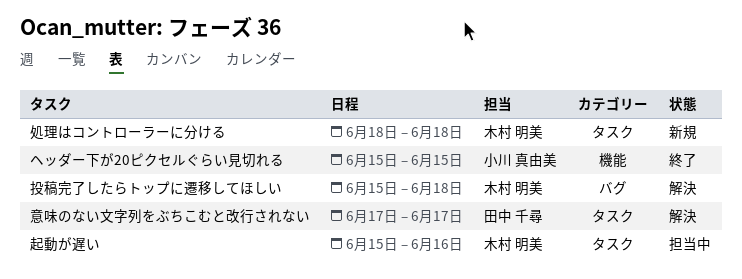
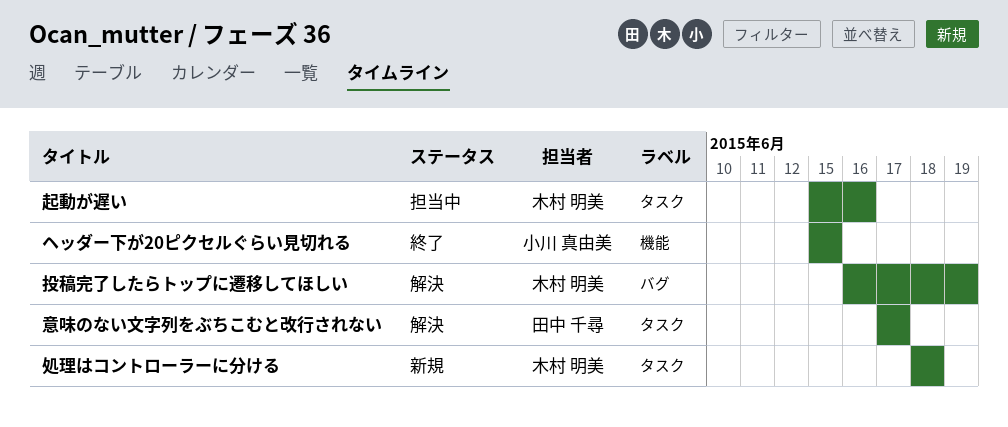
投稿完了したらトップに遷移してほしい, start: Jun 15 -> Jun 16
投稿完了したらトップに遷移してほしい, due: Jun 18 -> Jun 19

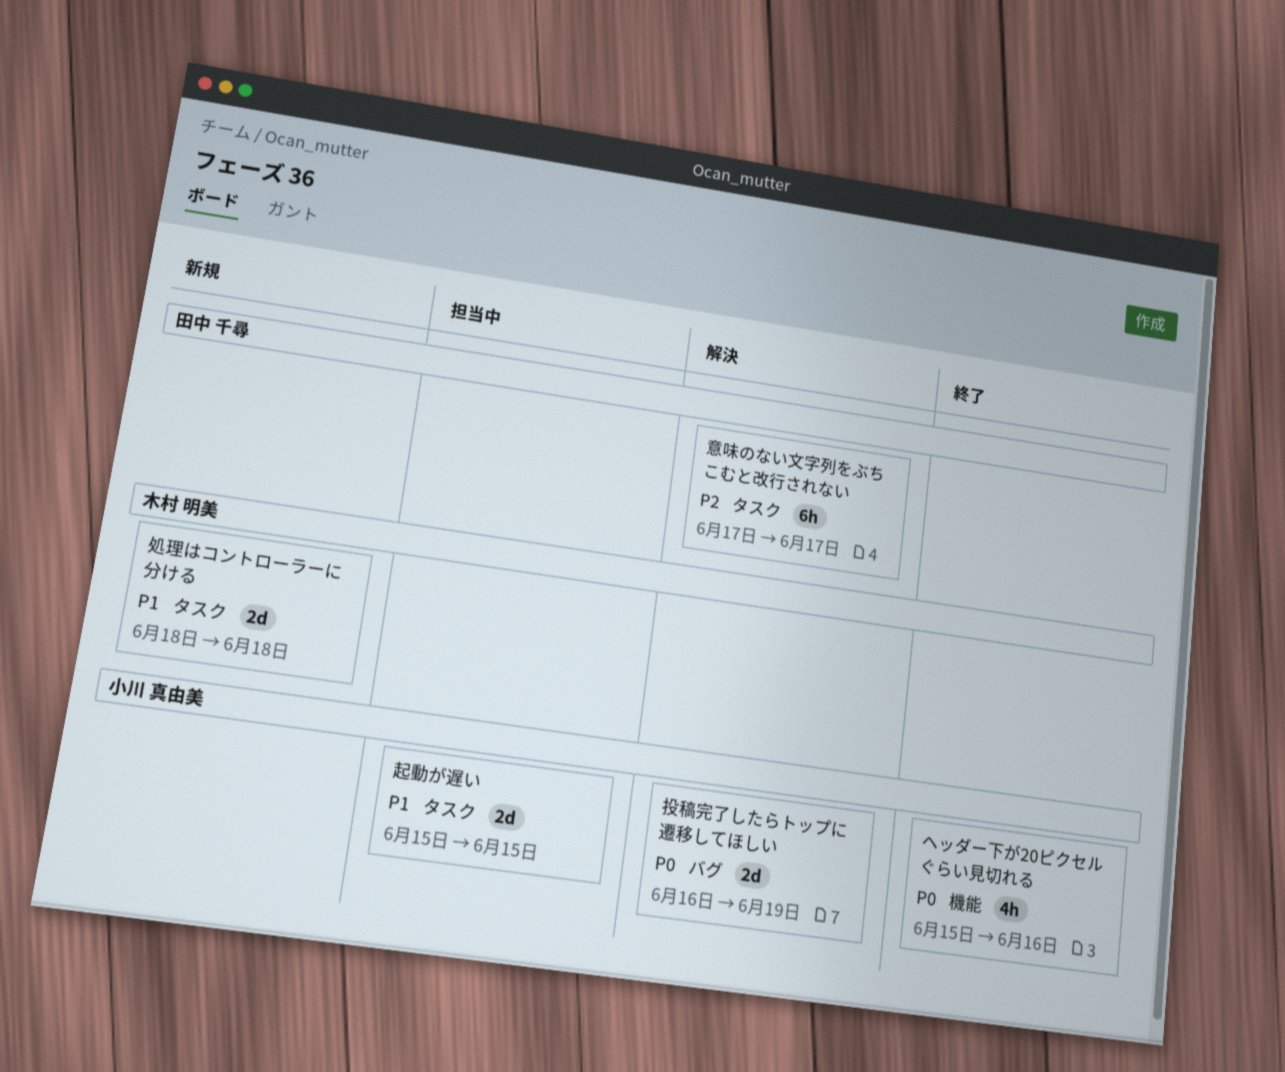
ヘッダー下が20ピクセルぐらい見切れる, due: Jun 15 -> Jun 16
投稿完了したらトップに遷移してほしい, owner: 木村 明美 -> 小川 真由美
起動が遅い, owner: 木村 明美 -> 小川 真由美
起動が遅い, due: Jun 16 -> Jun 15

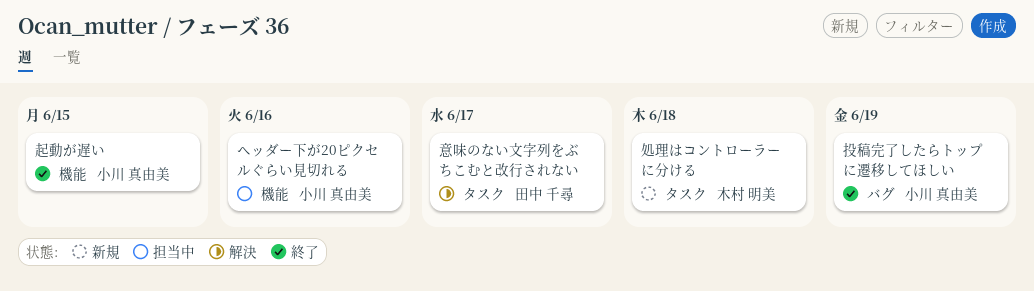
ヘッダー下が20ピクセルぐらい見切れる, status: 終了 -> 担当中
投稿完了したらトップに遷移してほしい, status: 解決 -> 終了
起動が遅い, status: 担当中 -> 終了
起動が遅い, label: タスク -> 機能

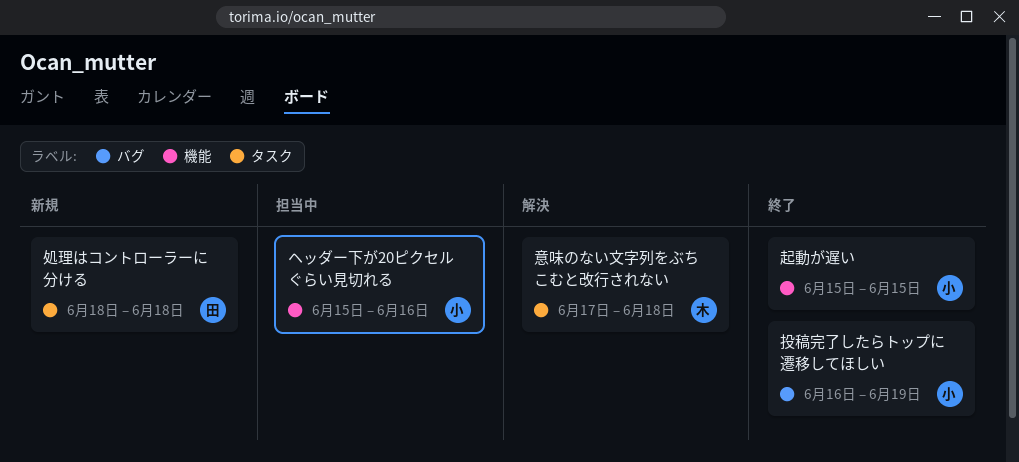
処理はコントローラーに分ける, owner: 木村 明美 -> 田中 千尋
意味のない文字列をぶちこむと改行されない, owner: 田中 千尋 -> 木村 明美
意味のない文字列をぶちこむと改行されない, due: Jun 17 -> Jun 18

